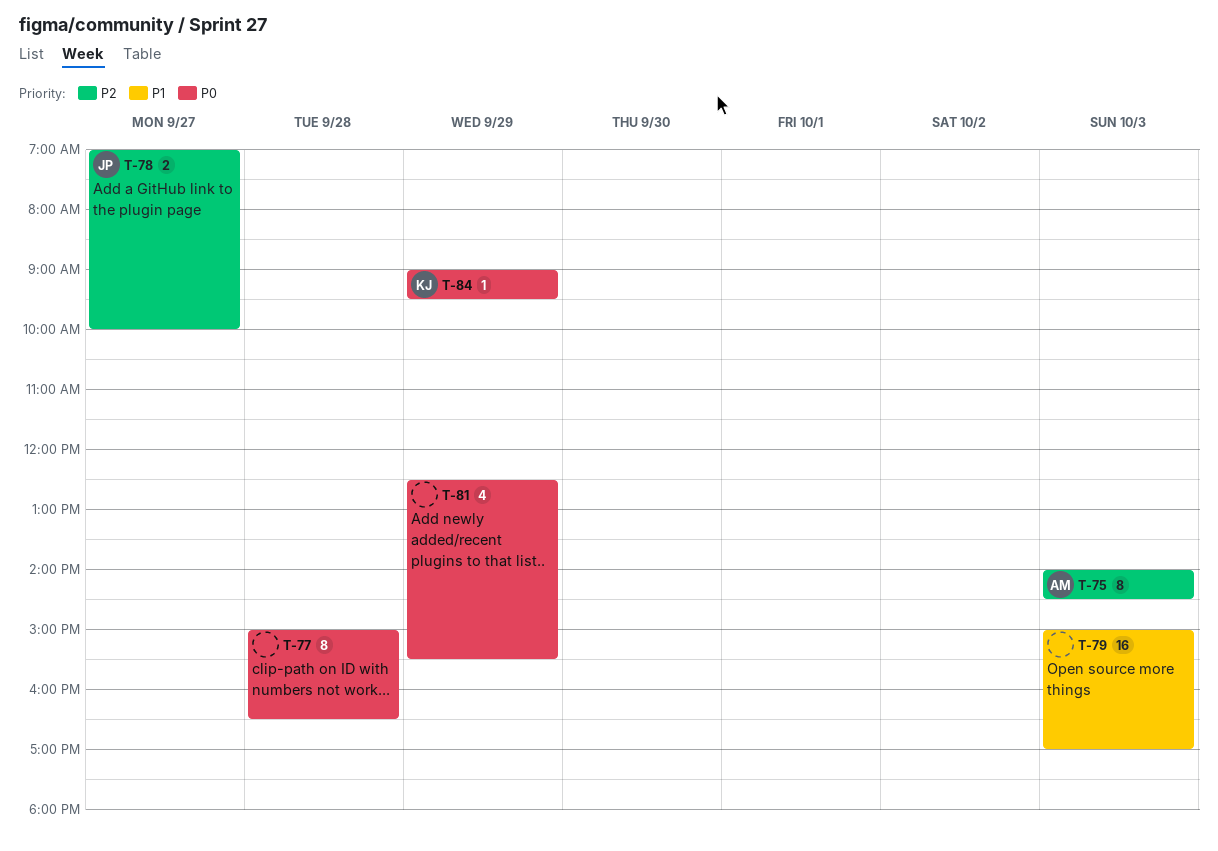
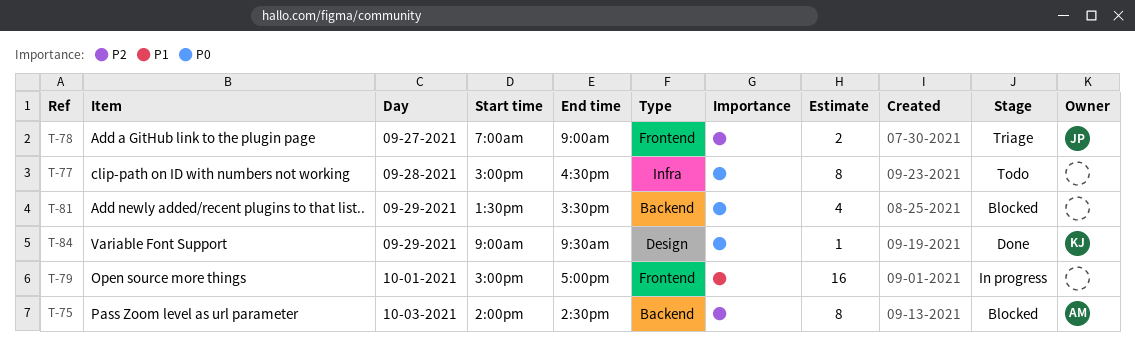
T-78, ends: 10:00 -> 09:00
T-79, day: Oct 3 -> Oct 1
T-81, begins: 12:30 -> 13:30

